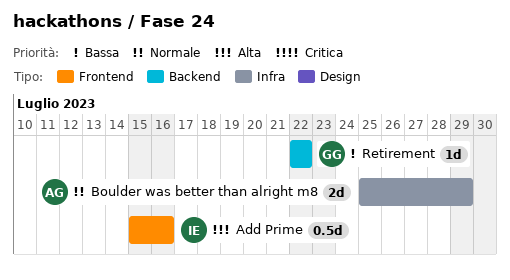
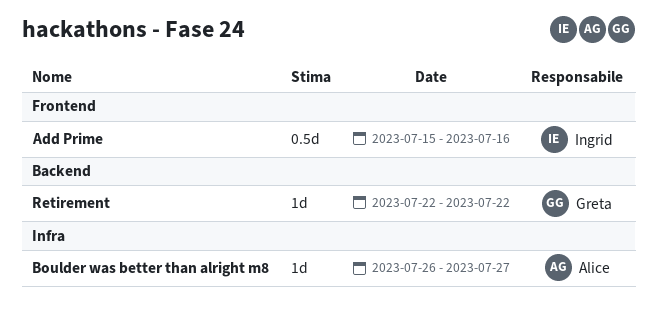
Boulder was better than alright m8, estimate: 2d -> 1d
Boulder was better than alright m8, start: Jul 25 -> Jul 26
Boulder was better than alright m8, due: Jul 29 -> Jul 27

